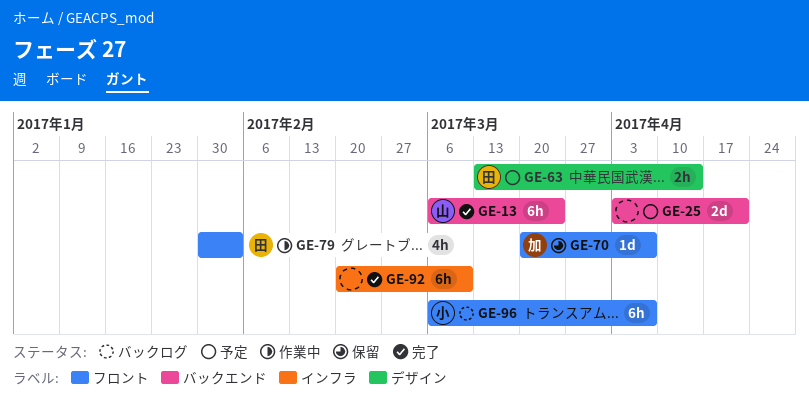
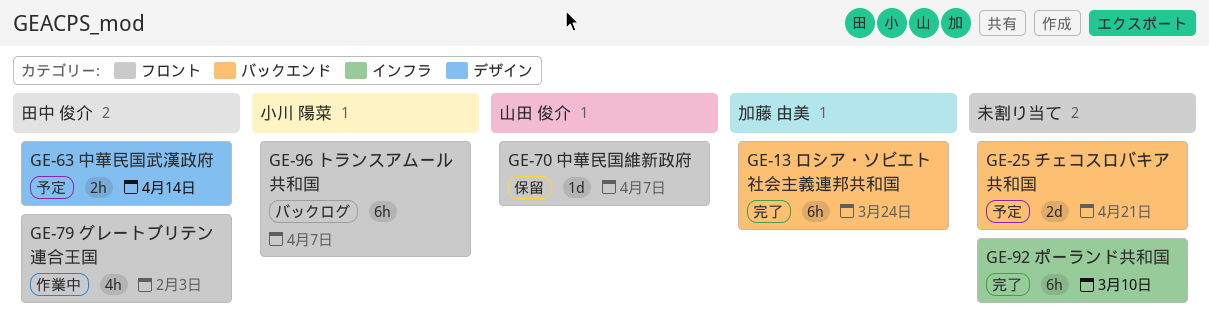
GE-13, owner: 山田 俊介 -> 加藤 由美
GE-70, owner: 加藤 由美 -> 山田 俊介

